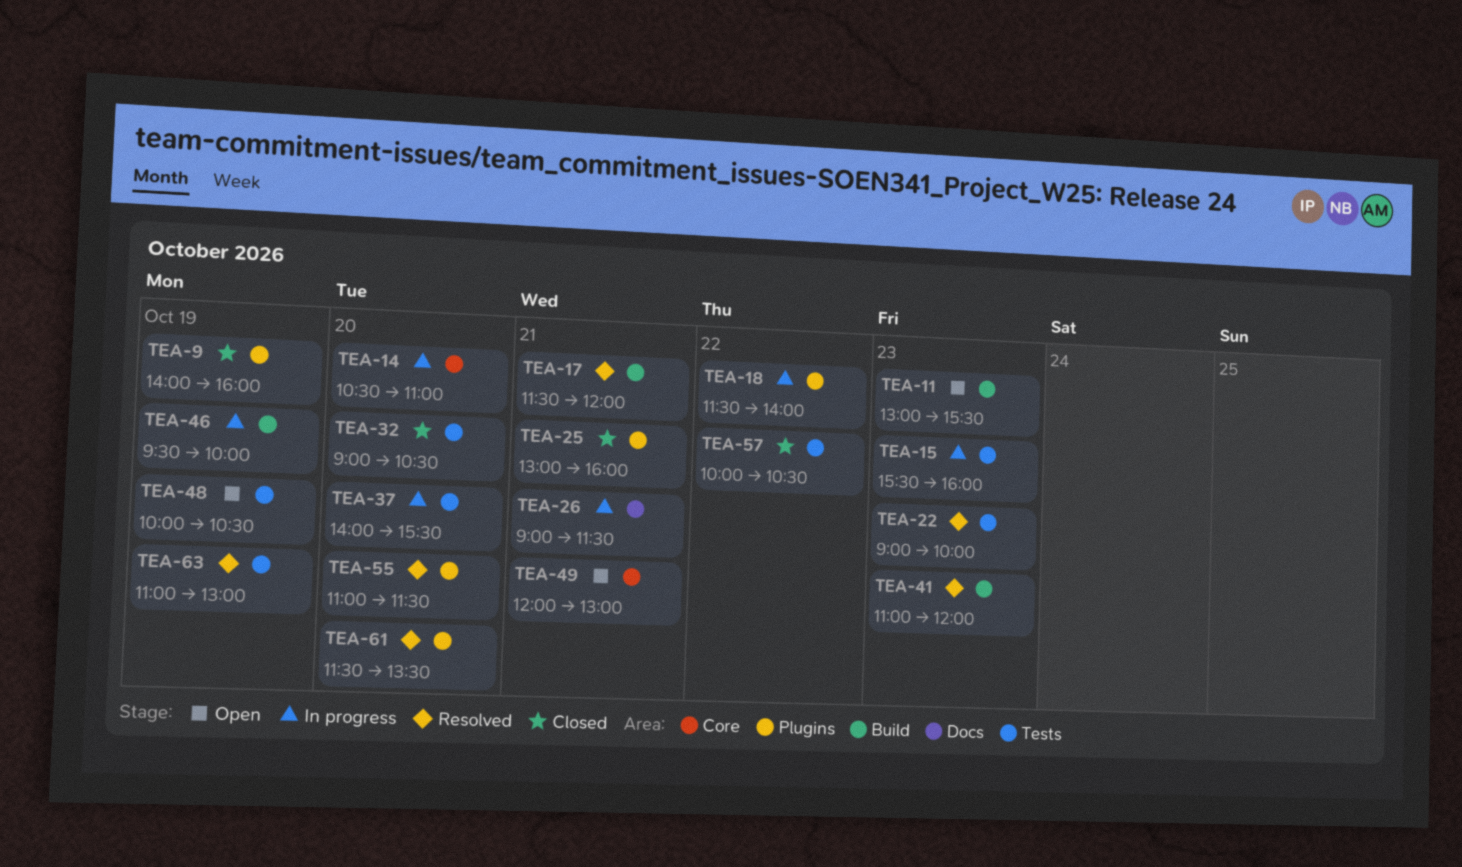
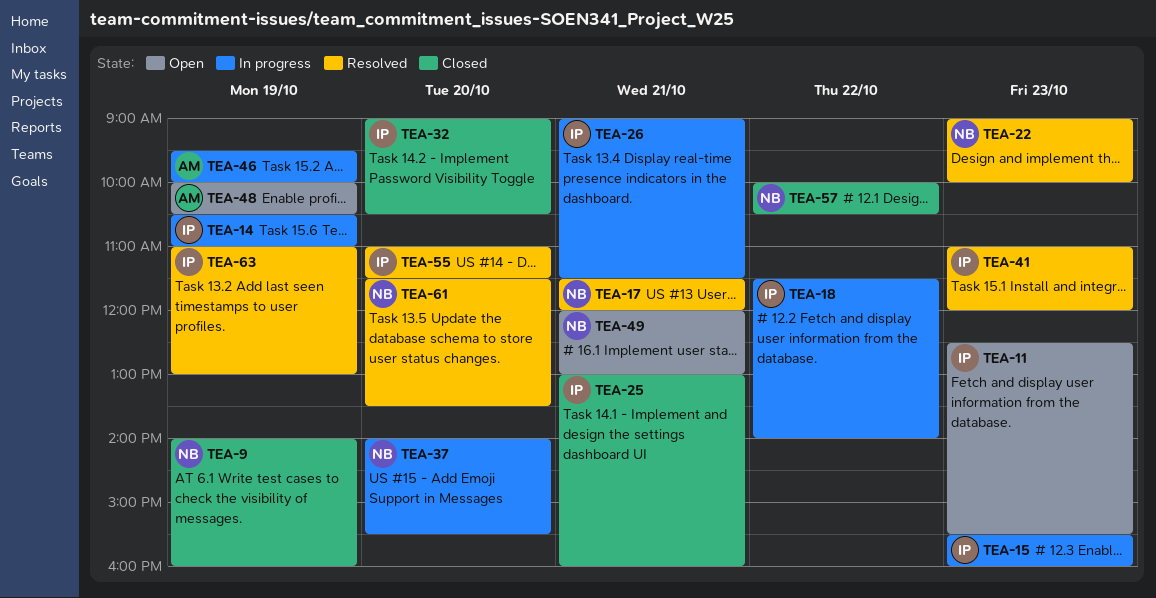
TEA-11, begins: 13:00 -> 12:30
TEA-14, day: Oct 20 -> Oct 19

